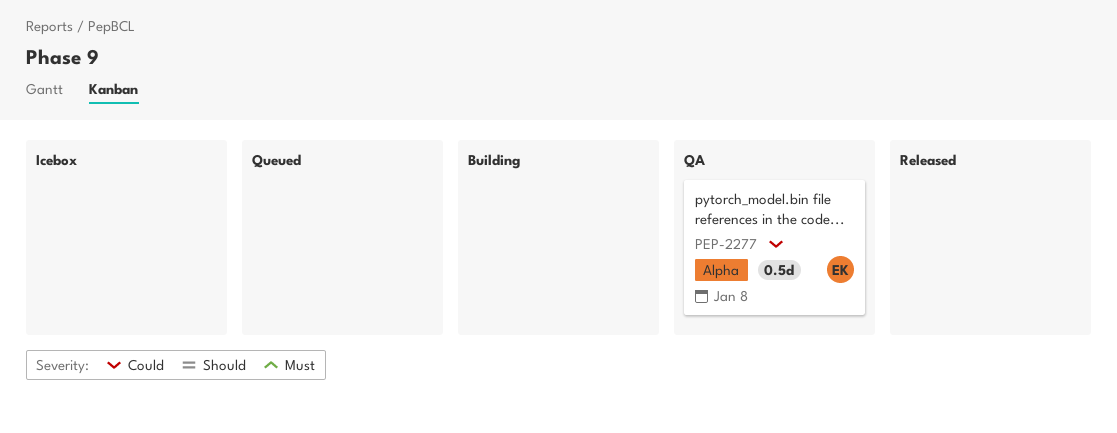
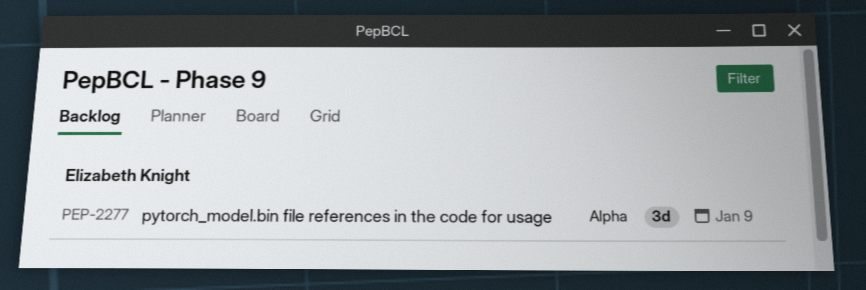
PEP-2277, estimate: 0.5d -> 3d
PEP-2277, due: Jan 8 -> Jan 9

